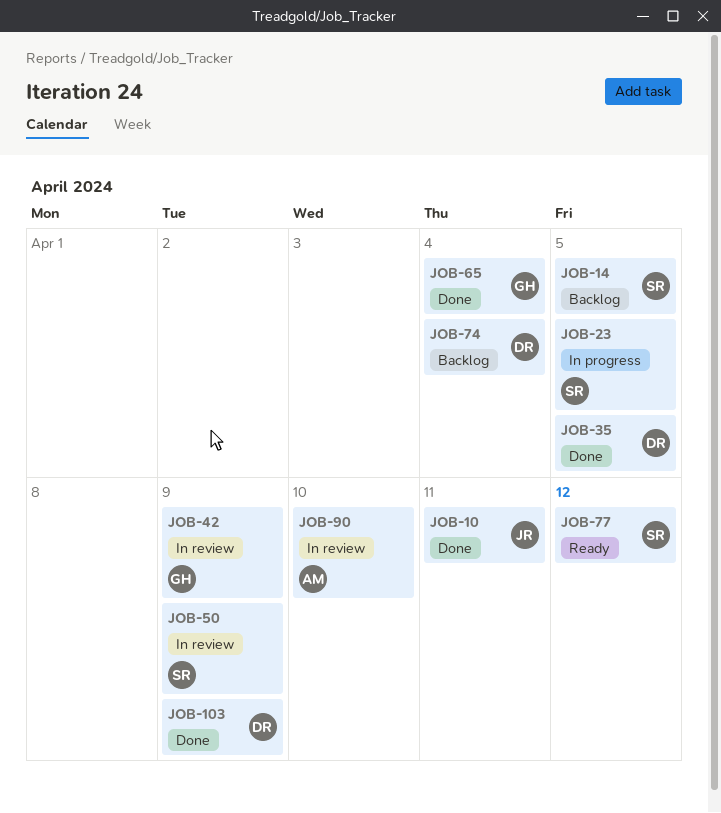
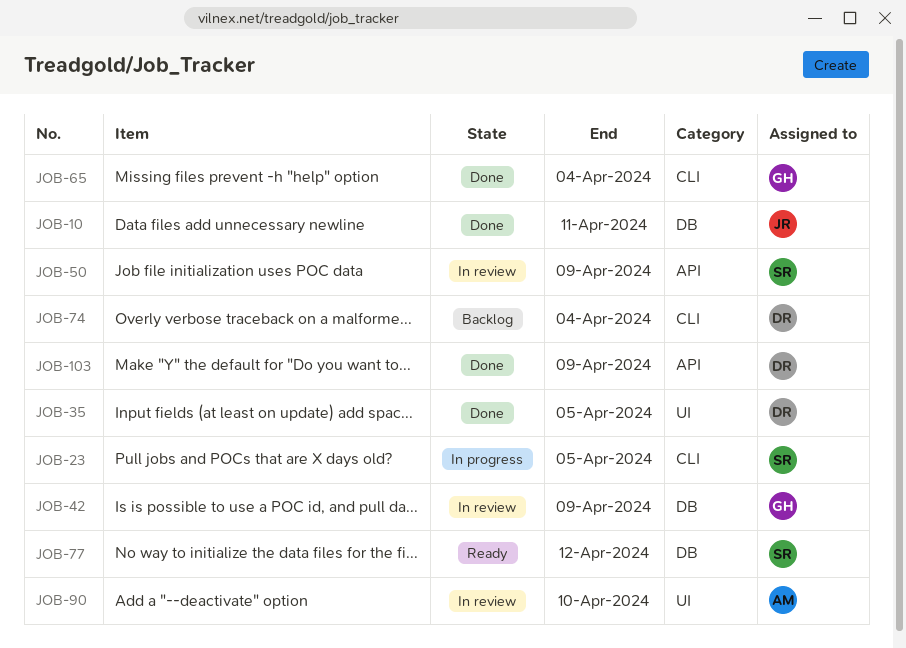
JOB-14: present -> none

